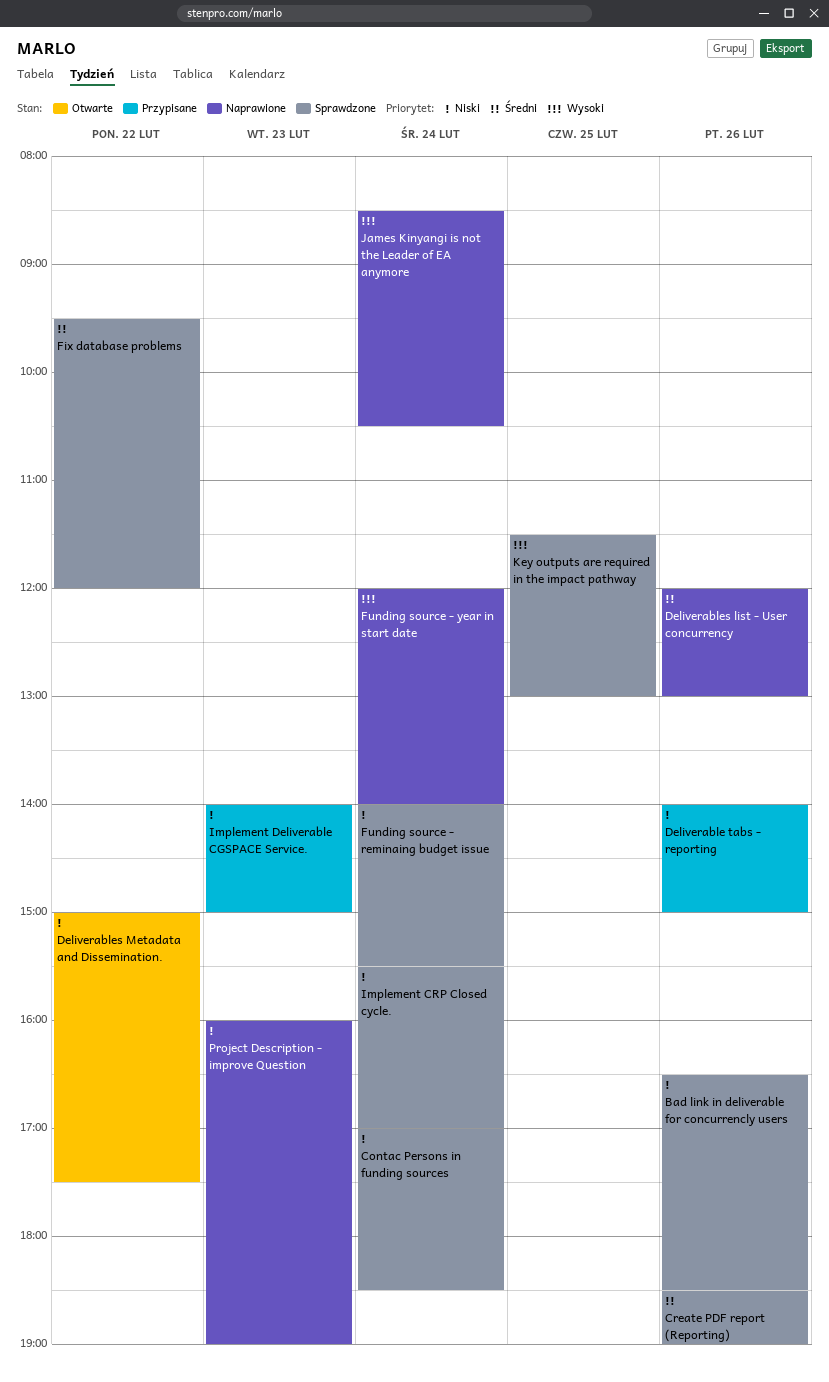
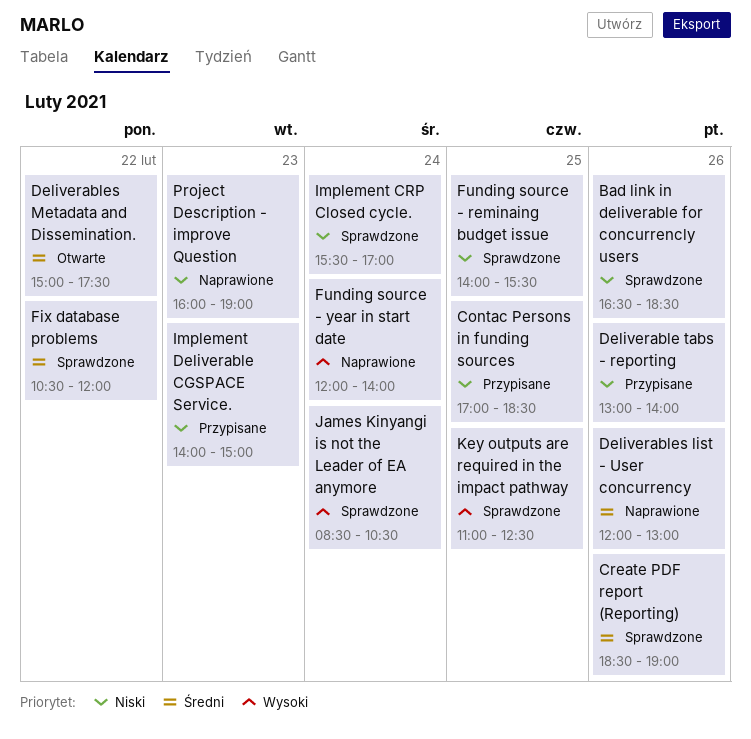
Contac Persons in funding sources, status: Sprawdzone -> Przypisane
Contac Persons in funding sources, day: Feb 24 -> Feb 25
Deliverable tabs - reporting, begins: 14:00 -> 13:00
Deliverable tabs - reporting, ends: 15:00 -> 14:00
Deliverables Metadata and Dissemination., priority: Niski -> Średni
Fix database problems, begins: 09:30 -> 10:30
Funding source - reminaing budget issue, day: Feb 24 -> Feb 25
James Kinyangi is not the Leader of EA anymore, status: Naprawione -> Sprawdzone
Key outputs are required in the impact pathway, begins: 11:30 -> 11:00
Key outputs are required in the impact pathway, ends: 13:00 -> 12:30

